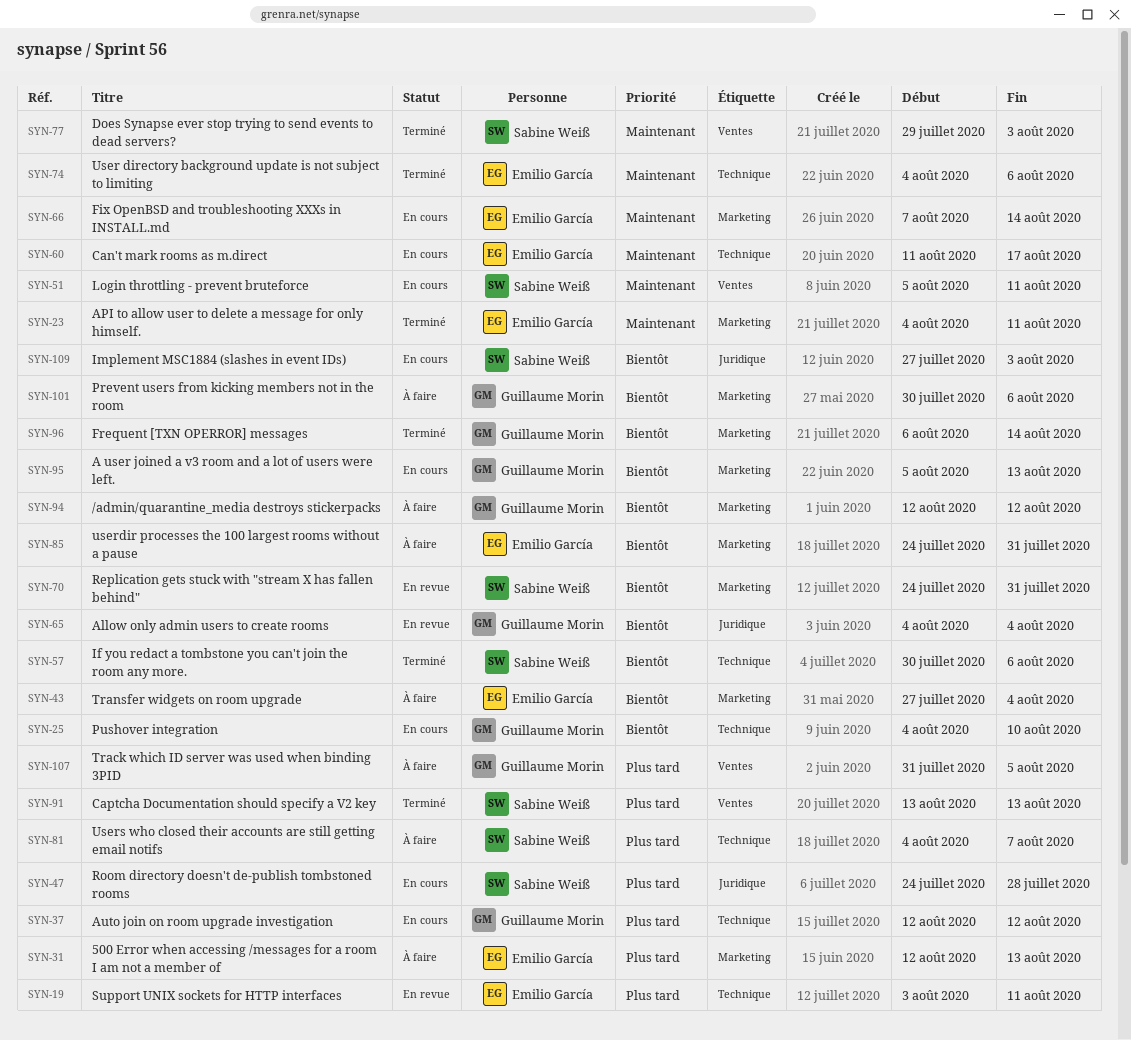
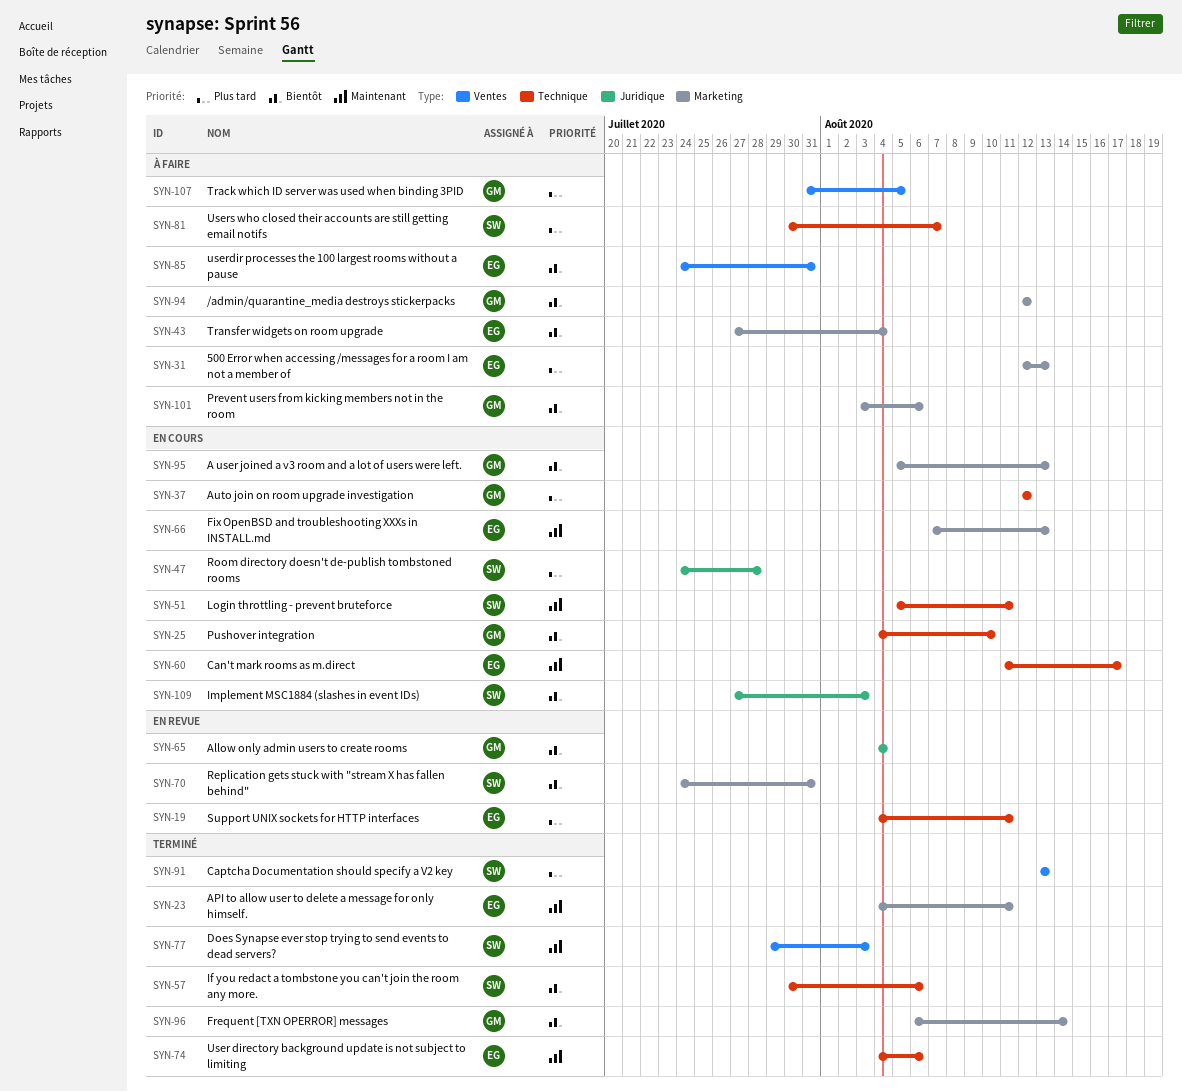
SYN-19, start: Aug 3 -> Aug 4
SYN-51, label: Ventes -> Technique
SYN-66, due: Aug 14 -> Aug 13
SYN-81, start: Aug 4 -> Jul 30
SYN-85, label: Marketing -> Ventes
SYN-101, start: Jul 30 -> Aug 3

